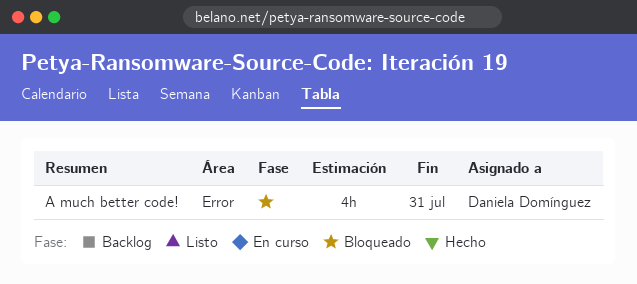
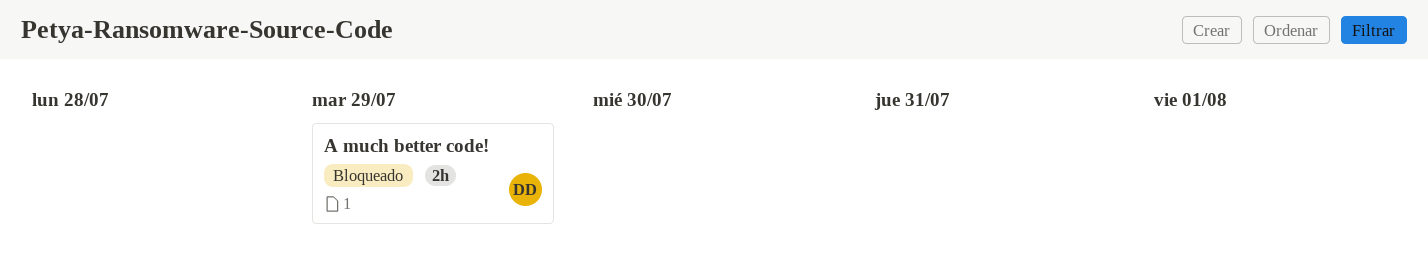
A much better code!, estimate: 4h -> 2h
A much better code!, due: Jul 31 -> Jul 29

